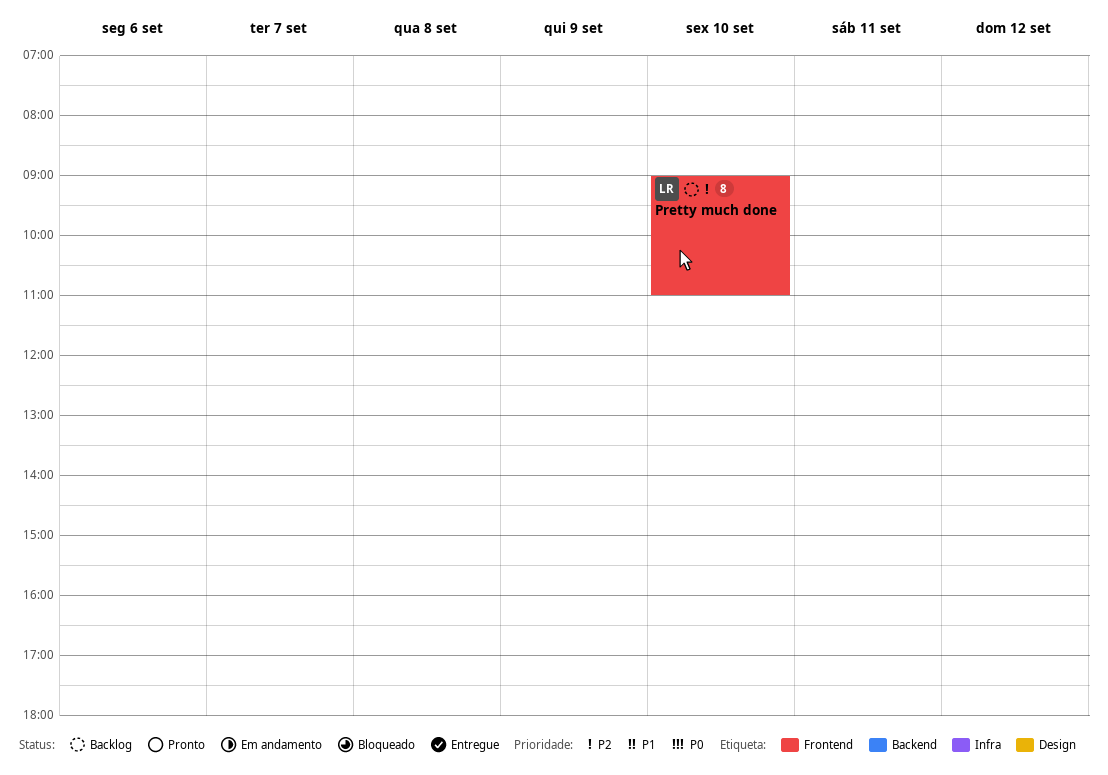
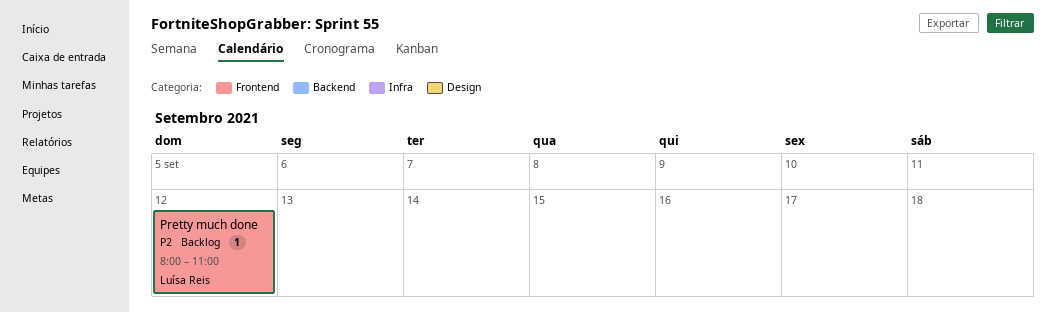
Pretty much done, estimate: 8 -> 1
Pretty much done, day: Sep 10 -> Sep 12
Pretty much done, begins: 09:00 -> 08:00

